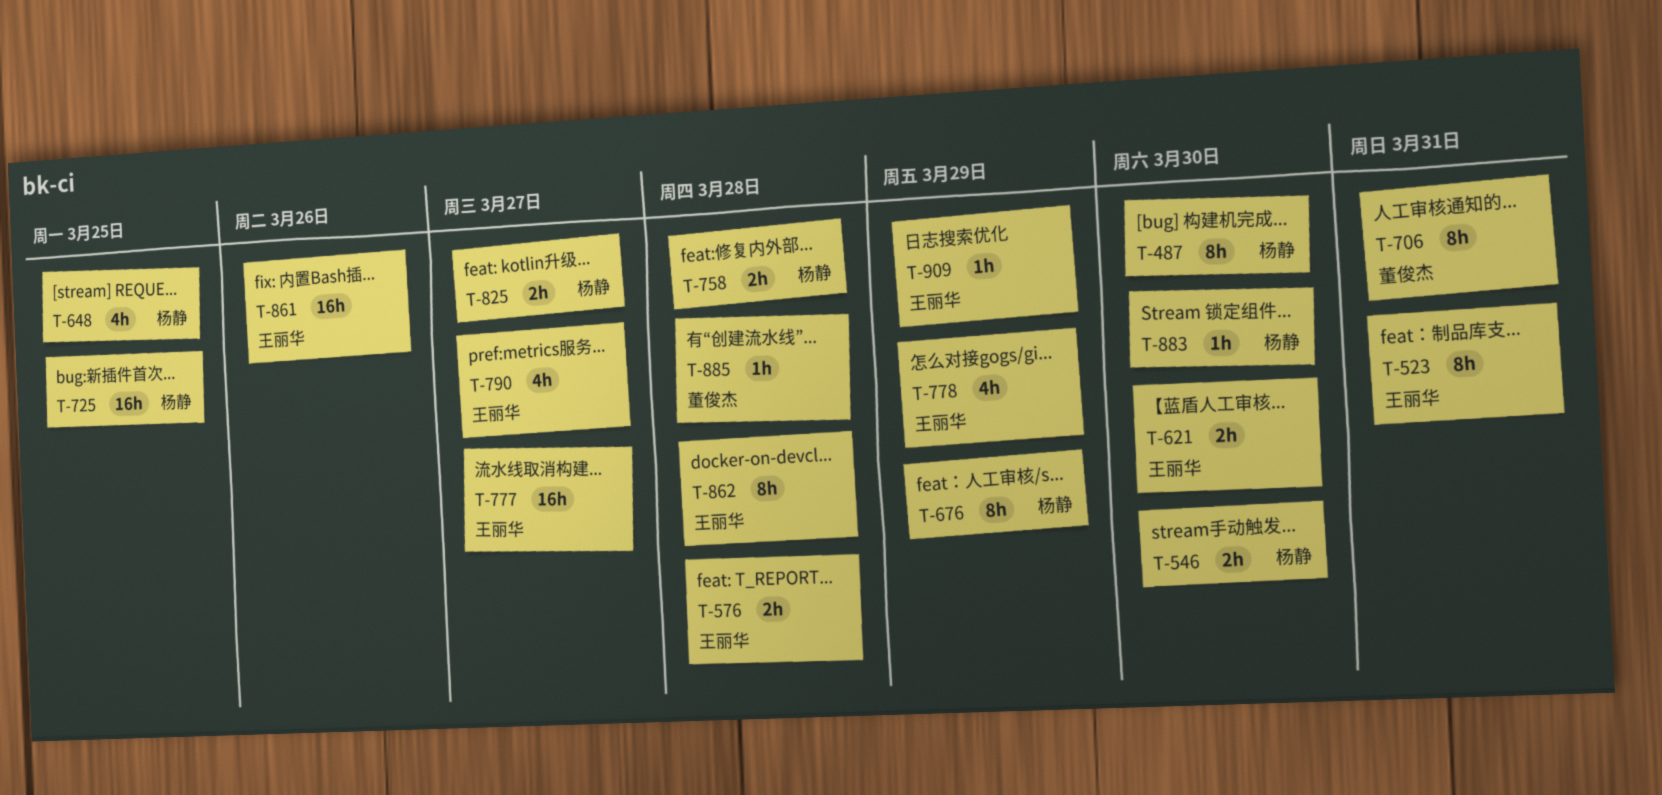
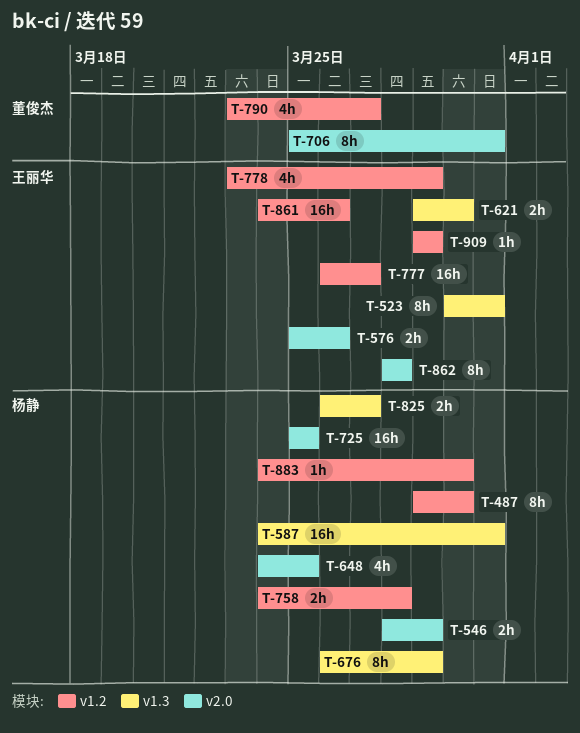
T-546, due: Mar 30 -> Mar 29
T-576, due: Mar 28 -> Mar 26
T-587: none -> present
T-790, owner: 王丽华 -> 董俊杰
T-885: present -> none

